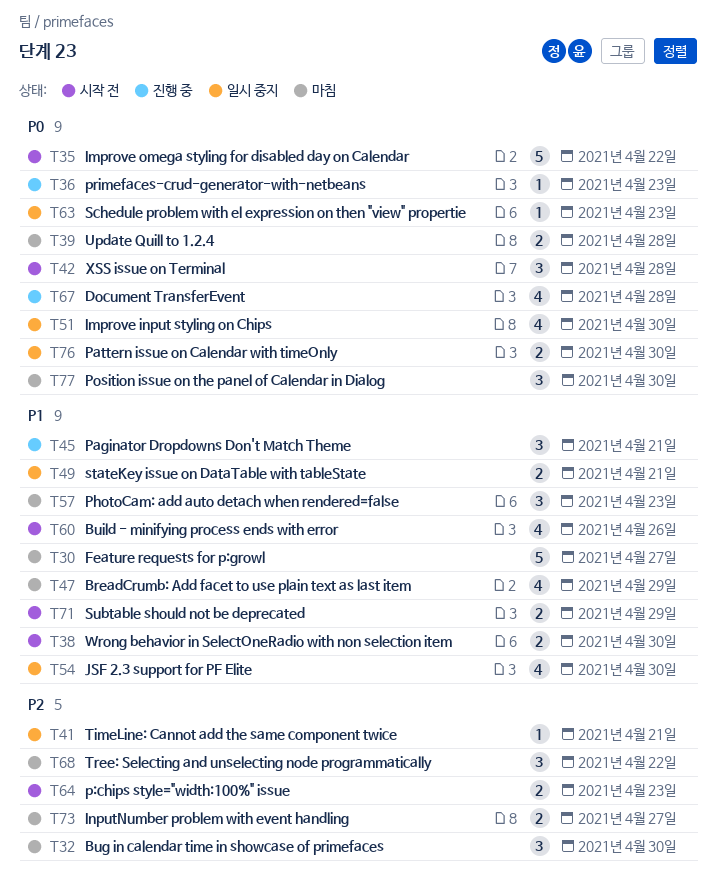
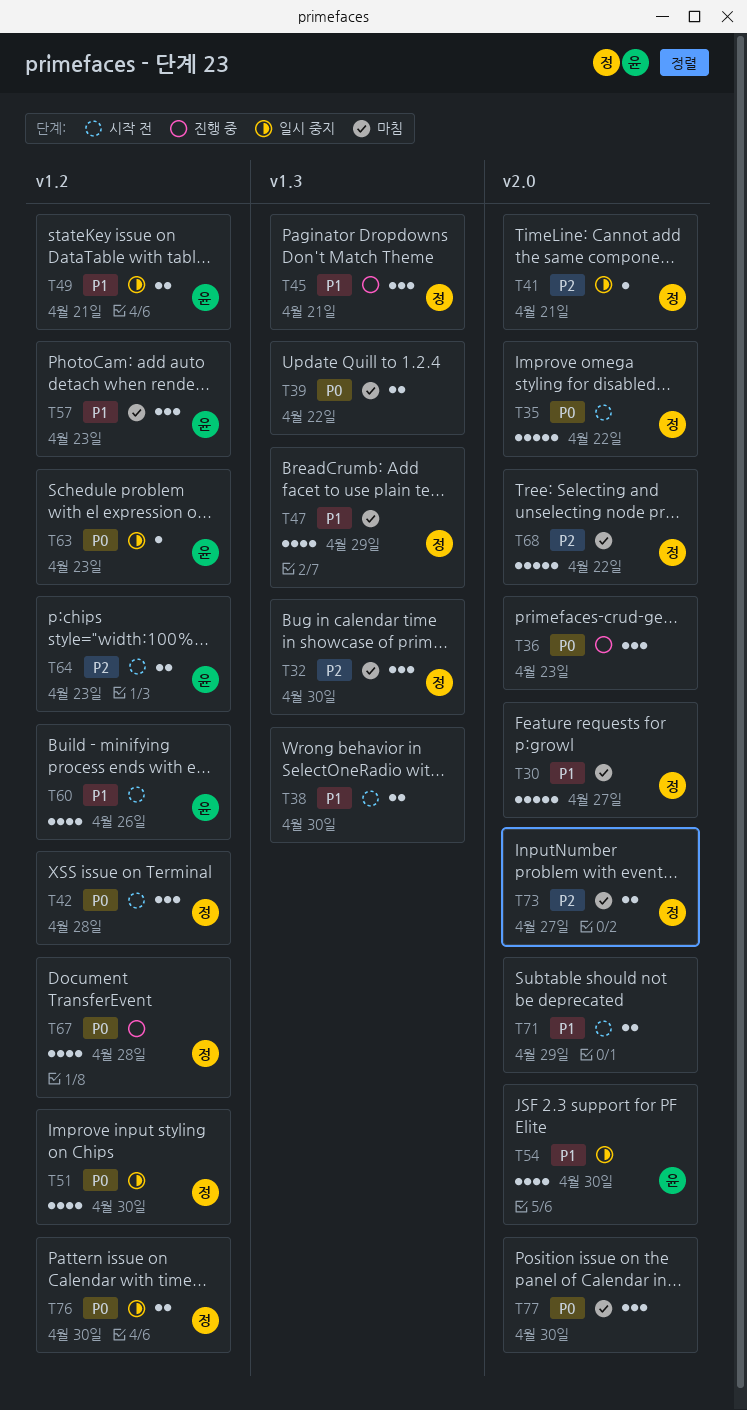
T36, estimate: 1 -> 3
T39, due: Apr 28 -> Apr 22
T68, estimate: 3 -> 5

